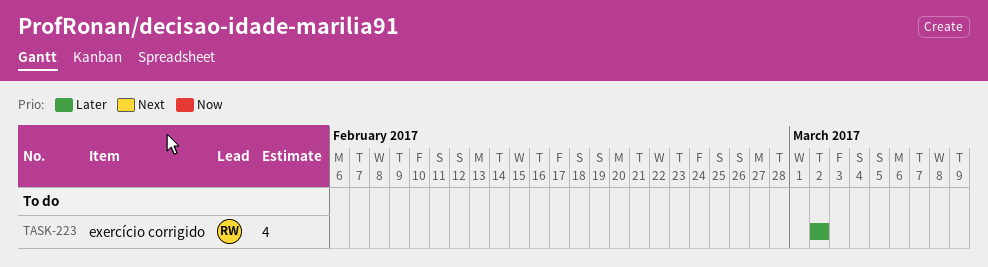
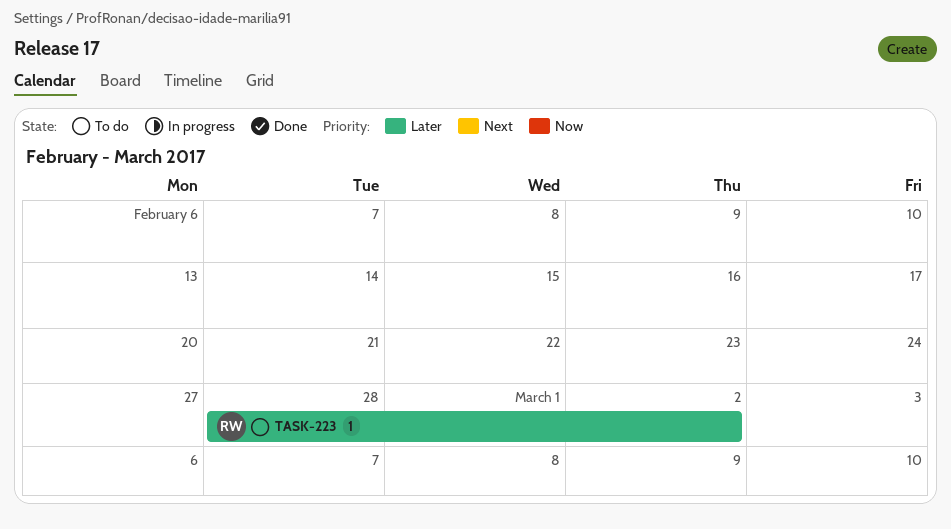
TASK-223, estimate: 4 -> 1
TASK-223, start: Mar 2 -> Feb 28

